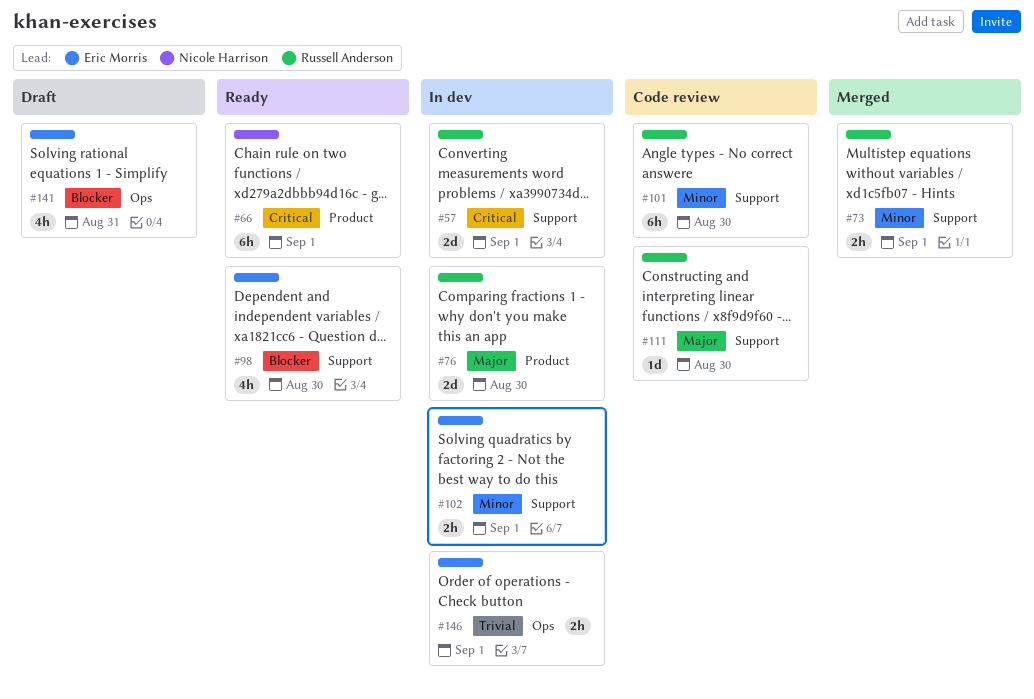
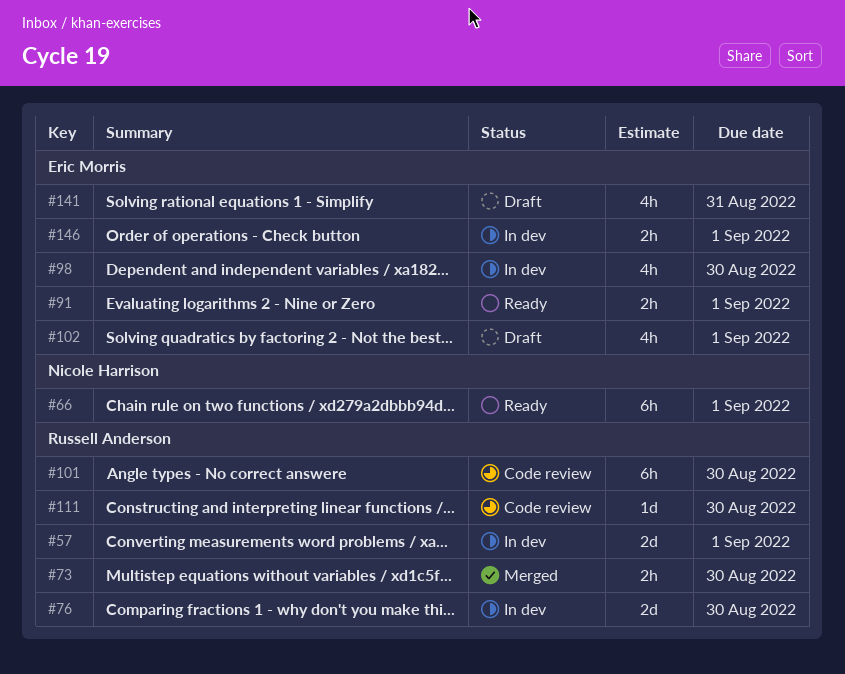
#73, due: Sep 1 -> Aug 30
#91: none -> present
#98, status: Ready -> In dev
#102, status: In dev -> Draft
#102, estimate: 2h -> 4h

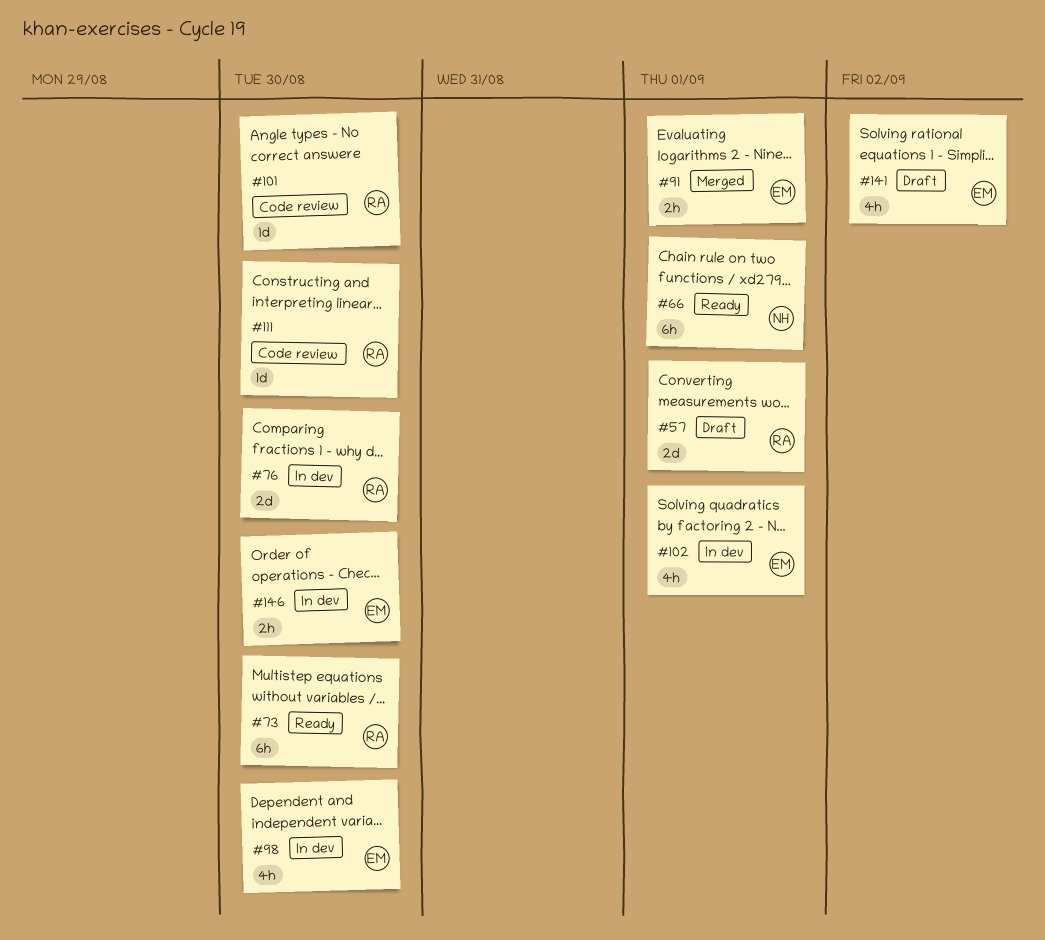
#57, status: In dev -> Draft
#73, status: Merged -> Ready
#73, estimate: 2h -> 6h
#91, status: Ready -> Merged
#101, estimate: 6h -> 1d
#102, status: Draft -> In dev
#141, due: Aug 31 -> Sep 2
#146, due: Sep 1 -> Aug 30

